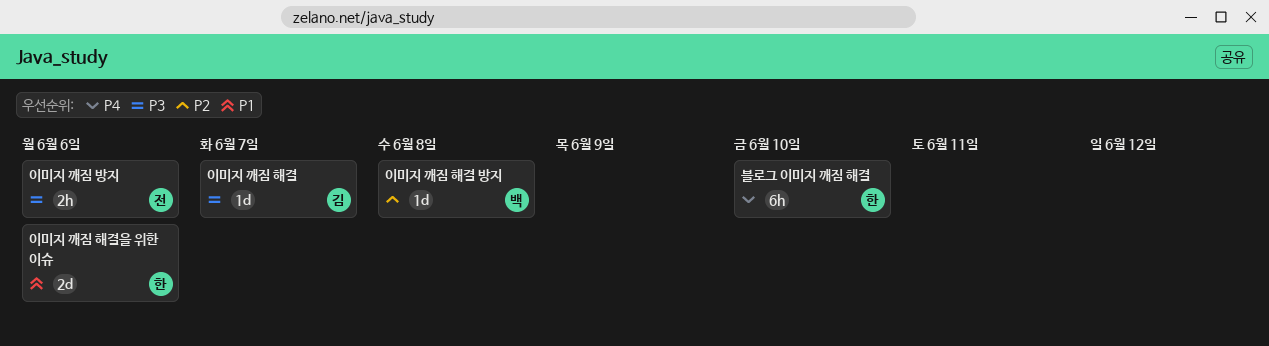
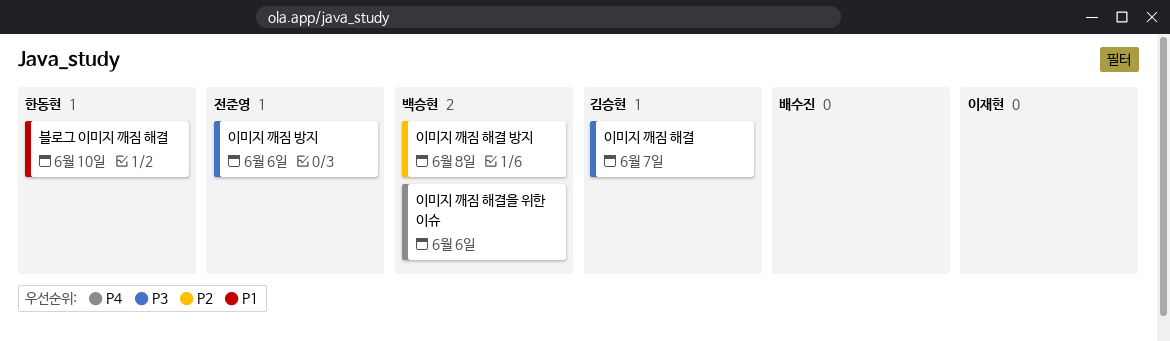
블로그 이미지 깨짐 해결, priority: P4 -> P1
이미지 깨짐 해결을 위한 이슈, owner: 한동현 -> 백승현
이미지 깨짐 해결을 위한 이슈, priority: P1 -> P4

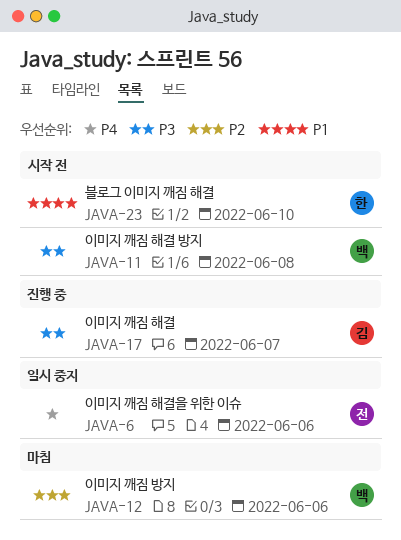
이미지 깨짐 방지, owner: 전준영 -> 백승현
이미지 깨짐 방지, priority: P3 -> P2
이미지 깨짐 해결 방지, priority: P2 -> P3
이미지 깨짐 해결을 위한 이슈, owner: 백승현 -> 전준영

